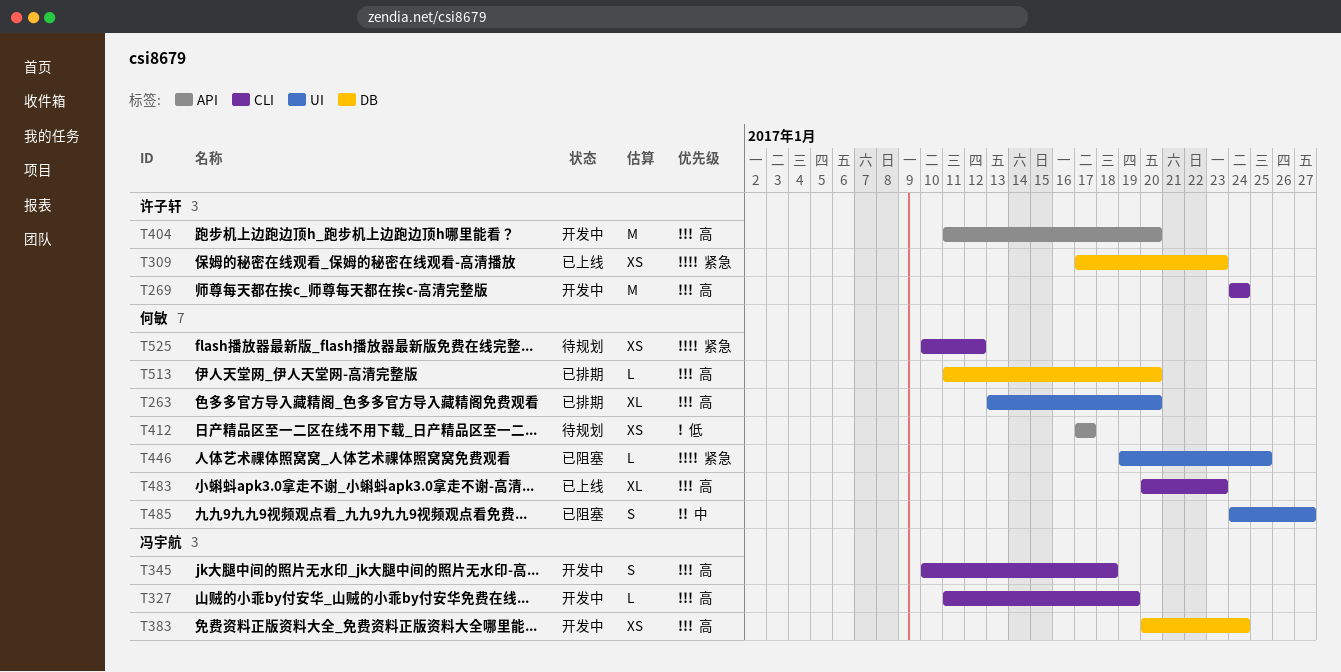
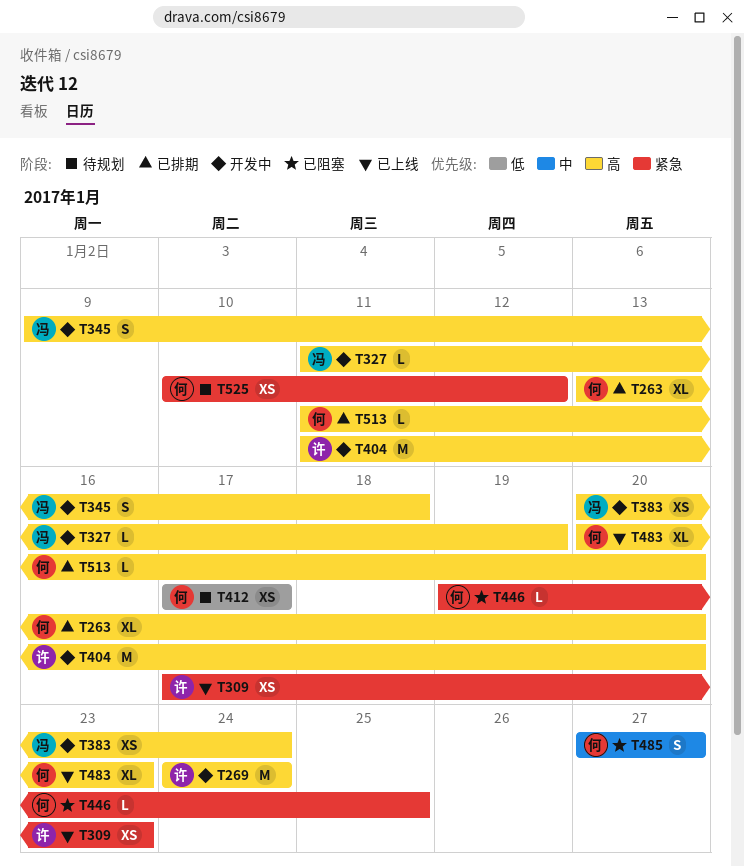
T345, start: Jan 10 -> Jan 9
T485, start: Jan 24 -> Jan 27

